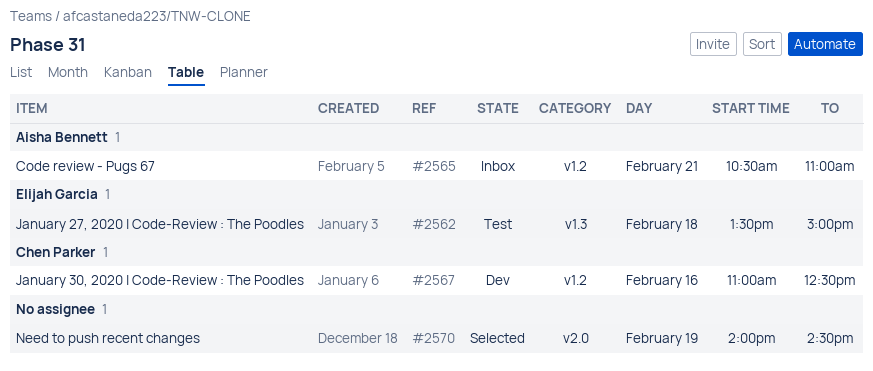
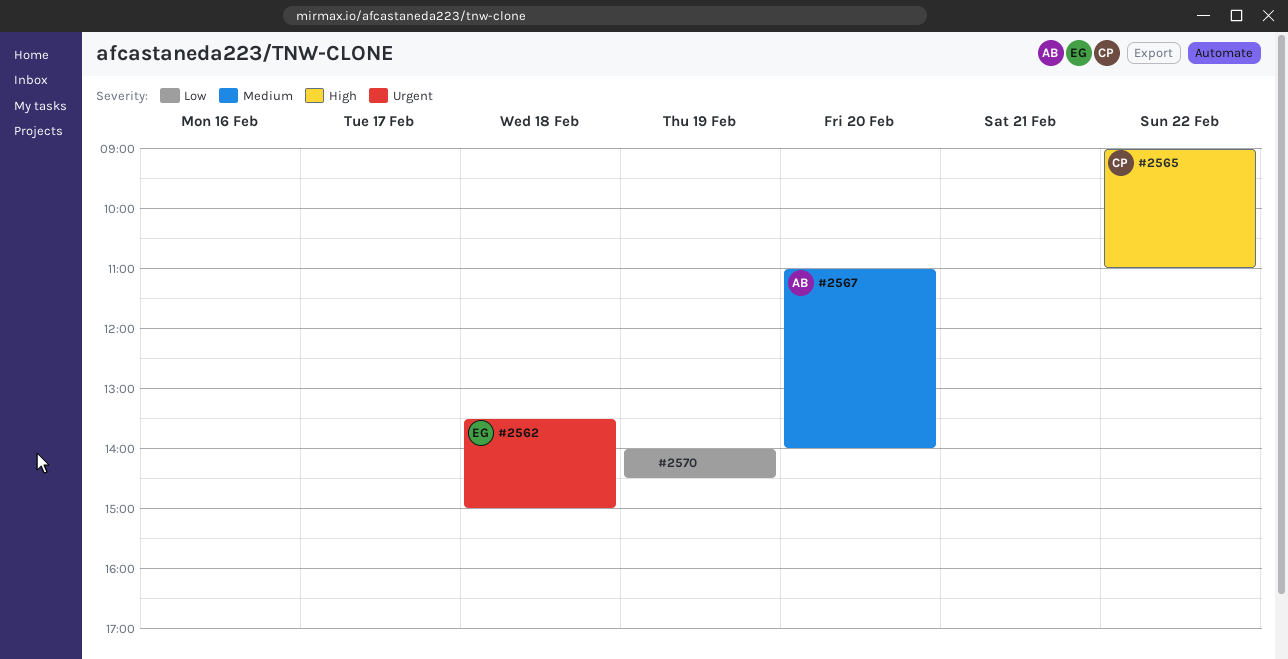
#2565, owner: Aisha Bennett -> Chen Parker
#2565, day: Feb 21 -> Feb 22
#2565, begins: 10:30 -> 09:00
#2567, owner: Chen Parker -> Aisha Bennett
#2567, day: Feb 16 -> Feb 20
#2567, ends: 12:30 -> 14:00

